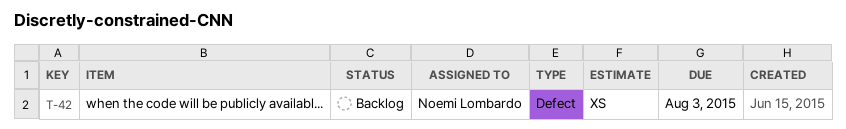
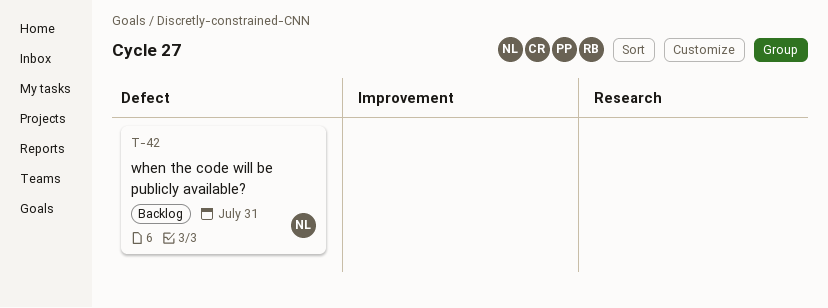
T-42, due: Aug 3 -> Jul 31

